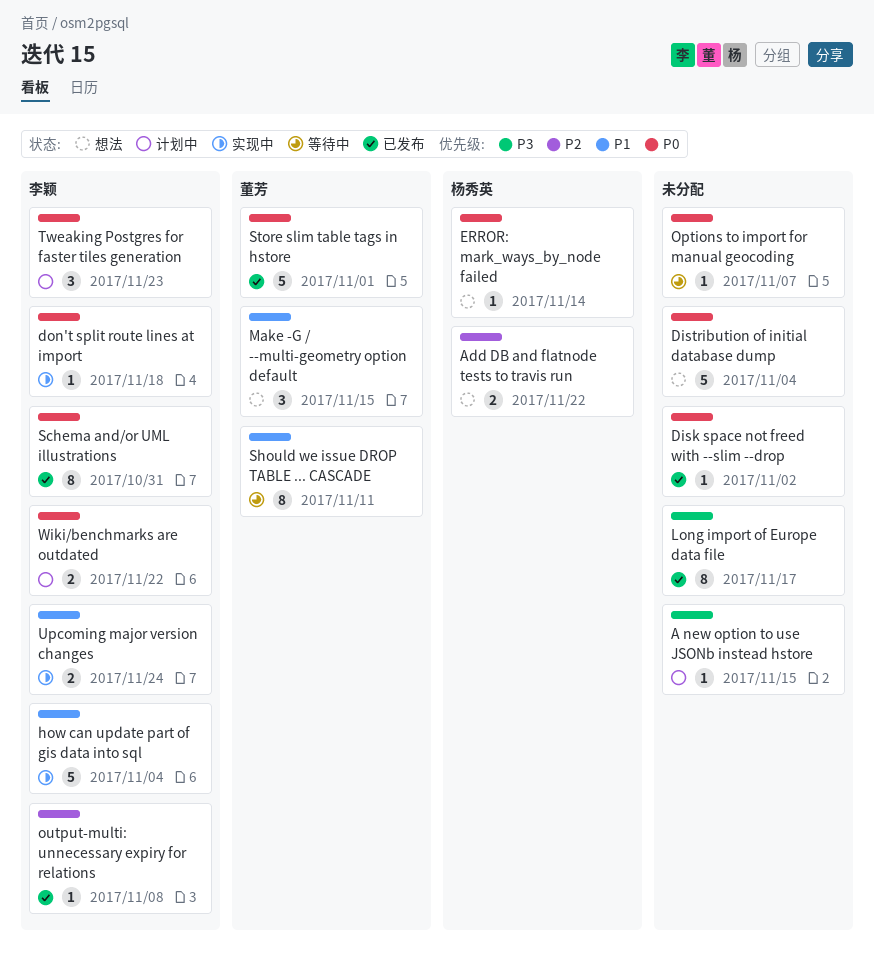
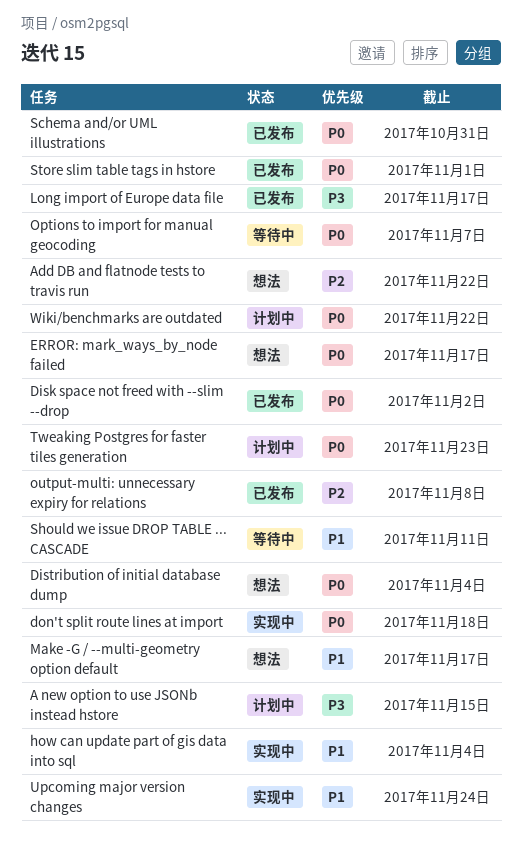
ERROR: mark_ways_by_node failed, due: Nov 14 -> Nov 17
Make -G / --multi-geometry option default, due: Nov 15 -> Nov 17

